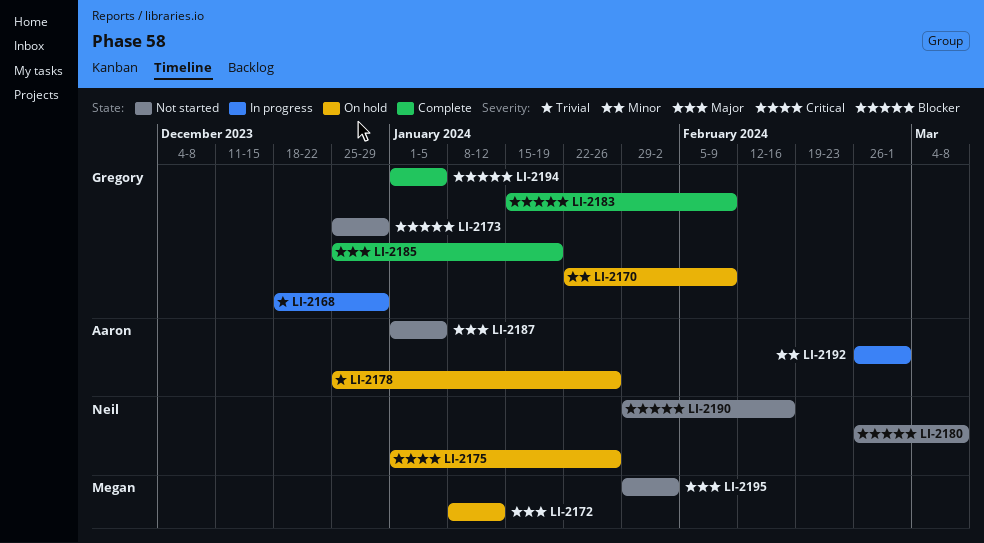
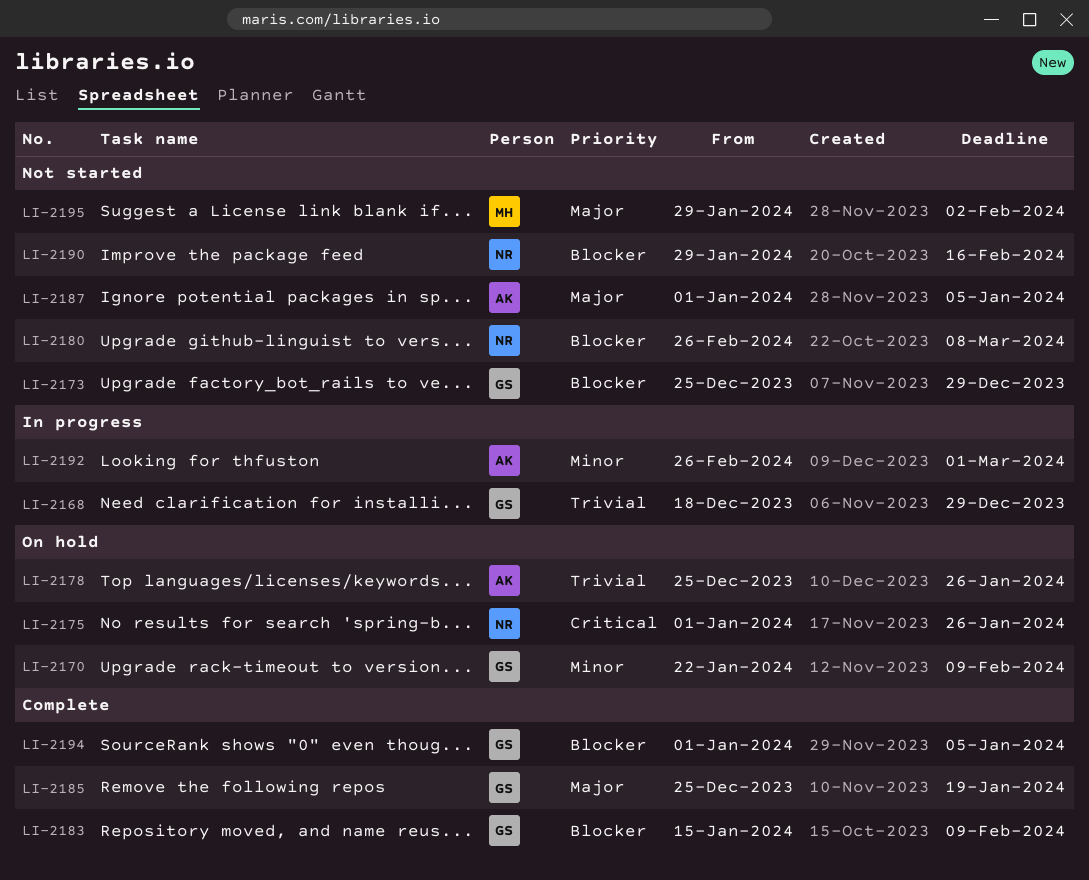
LI-2172: present -> none

